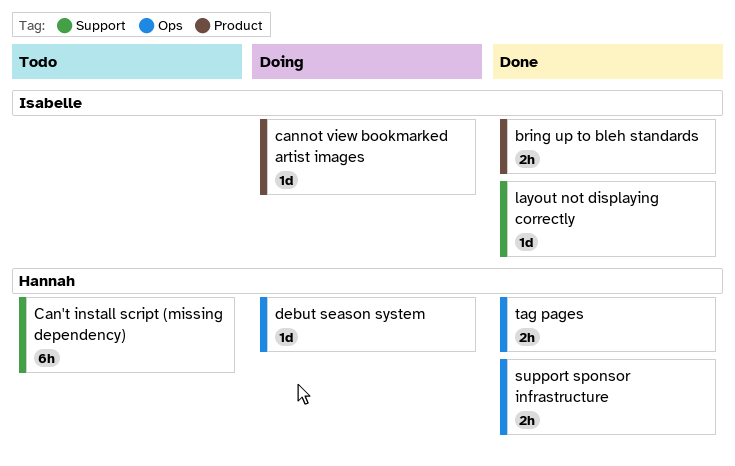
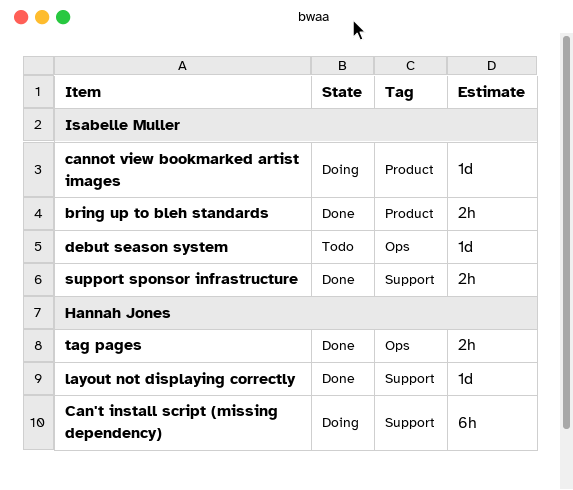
Can't install script (missing dependency), status: Todo -> Doing
debut season system, status: Doing -> Todo
debut season system, owner: Hannah Jones -> Isabelle Muller
layout not displaying correctly, owner: Isabelle Muller -> Hannah Jones
support sponsor infrastructure, owner: Hannah Jones -> Isabelle Muller
support sponsor infrastructure, label: Ops -> Support

